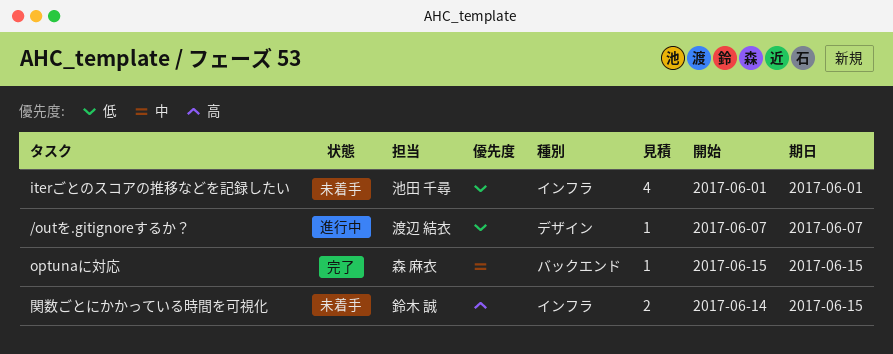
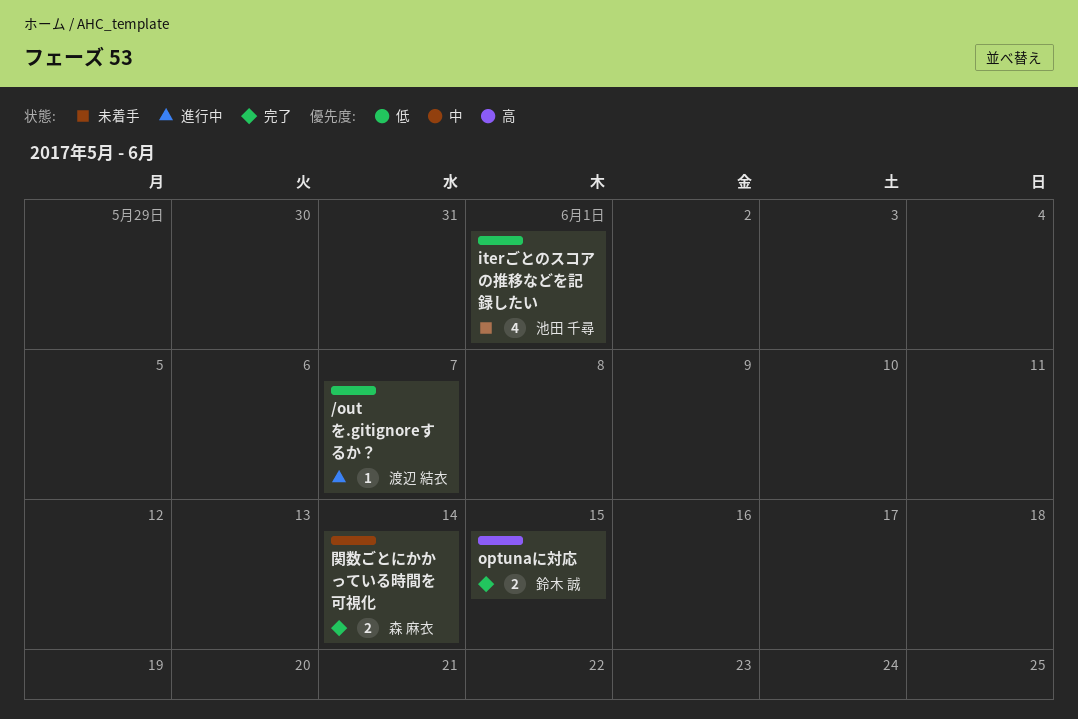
optunaに対応, owner: 森 麻衣 -> 鈴木 誠
optunaに対応, priority: 中 -> 高
optunaに対応, estimate: 1 -> 2
関数ごとにかかっている時間を可視化, status: 未着手 -> 完了
関数ごとにかかっている時間を可視化, owner: 鈴木 誠 -> 森 麻衣
関数ごとにかかっている時間を可視化, priority: 高 -> 中
関数ごとにかかっている時間を可視化, due: Jun 15 -> Jun 14

